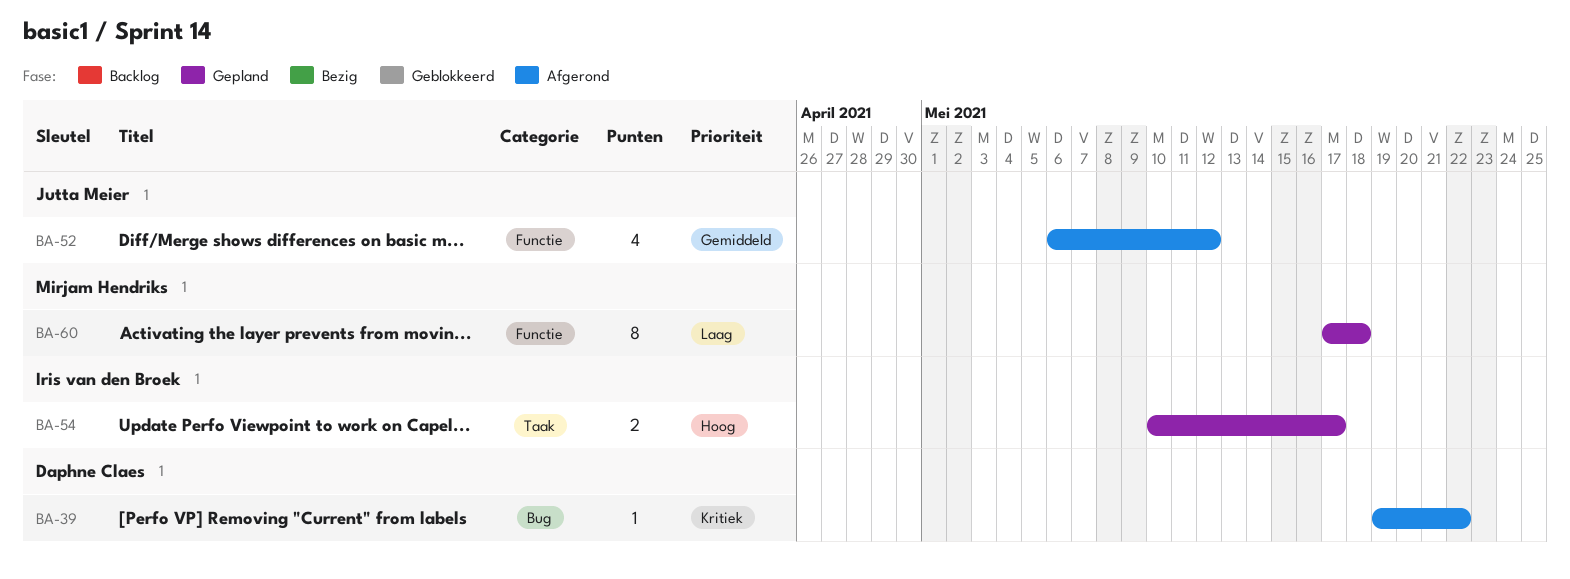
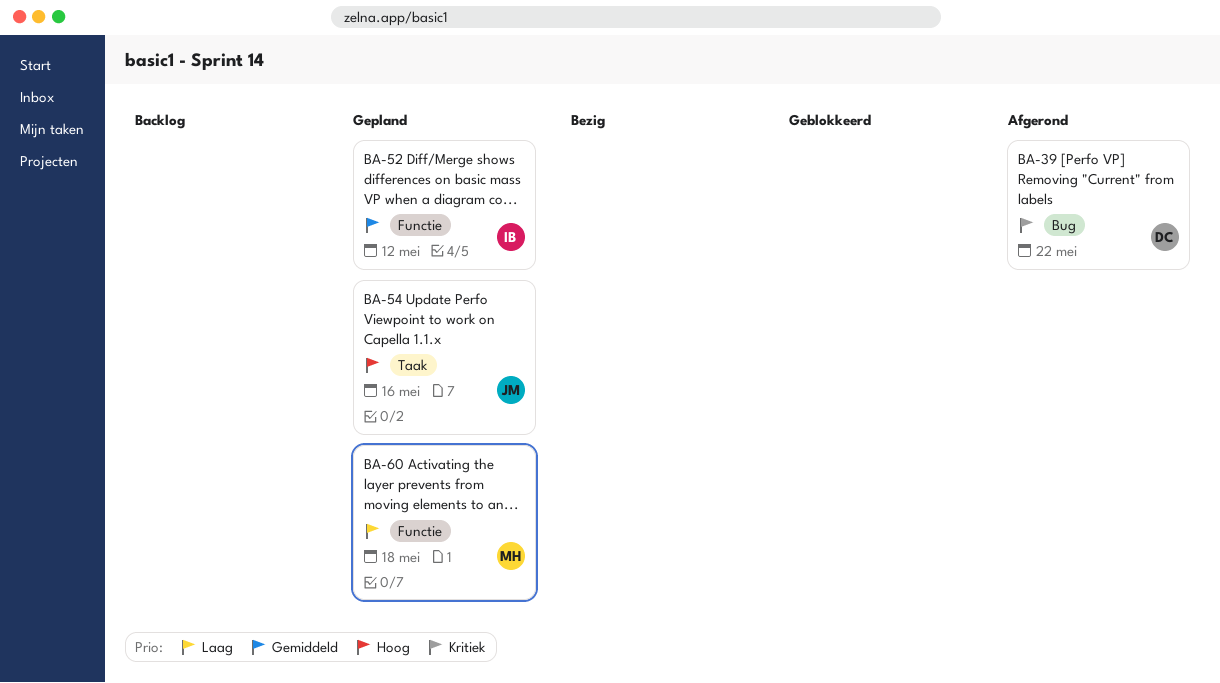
BA-52, status: Afgerond -> Gepland
BA-52, owner: Jutta Meier -> Iris van den Broek
BA-54, owner: Iris van den Broek -> Jutta Meier
BA-54, due: May 17 -> May 16

